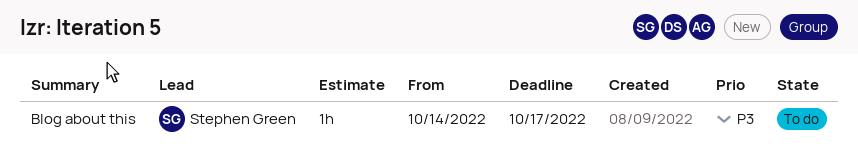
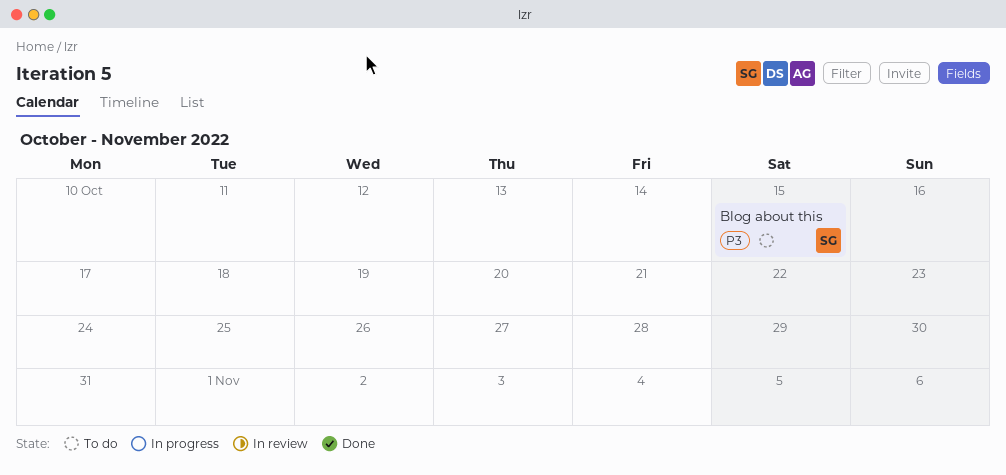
Blog about this, due: Oct 17 -> Oct 15

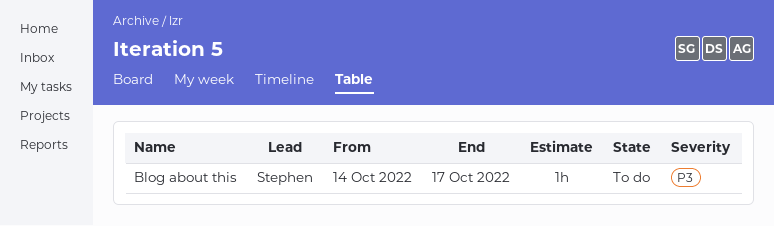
Blog about this, due: Oct 15 -> Oct 17

